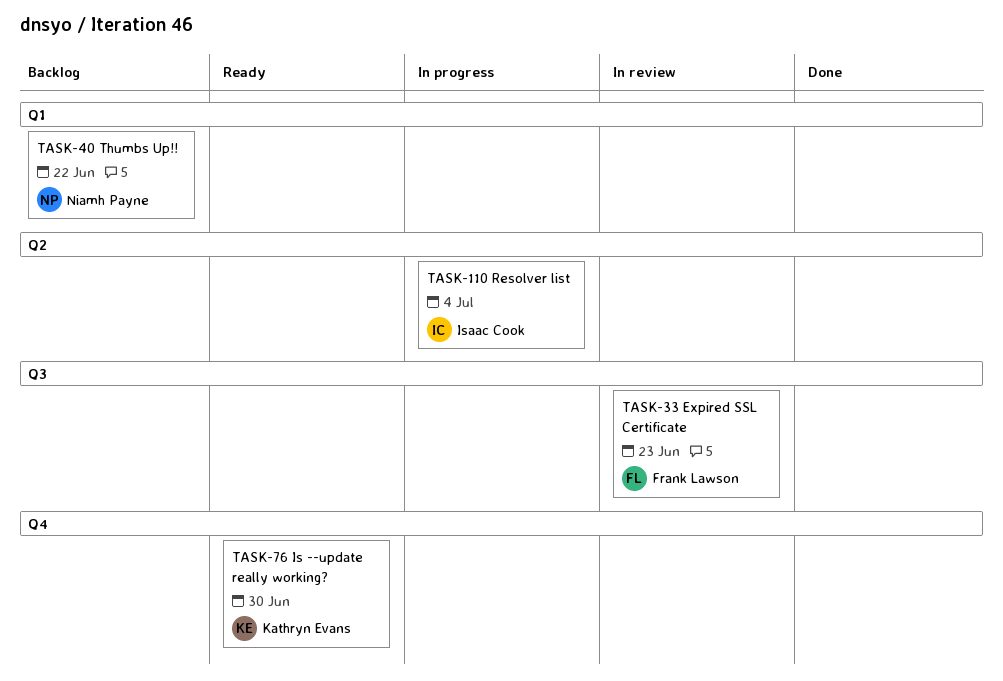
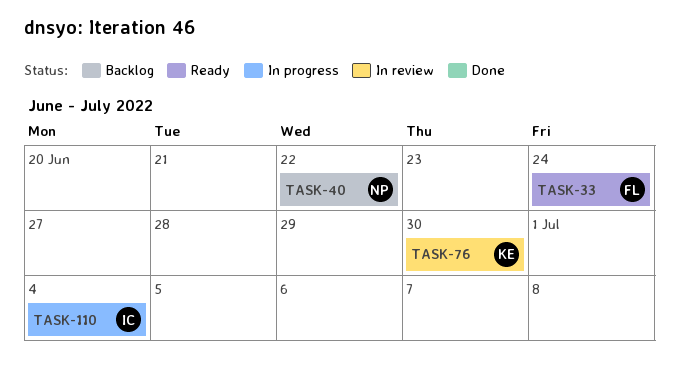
TASK-33, status: In review -> Ready
TASK-33, due: Jun 23 -> Jun 24
TASK-76, status: Ready -> In review

